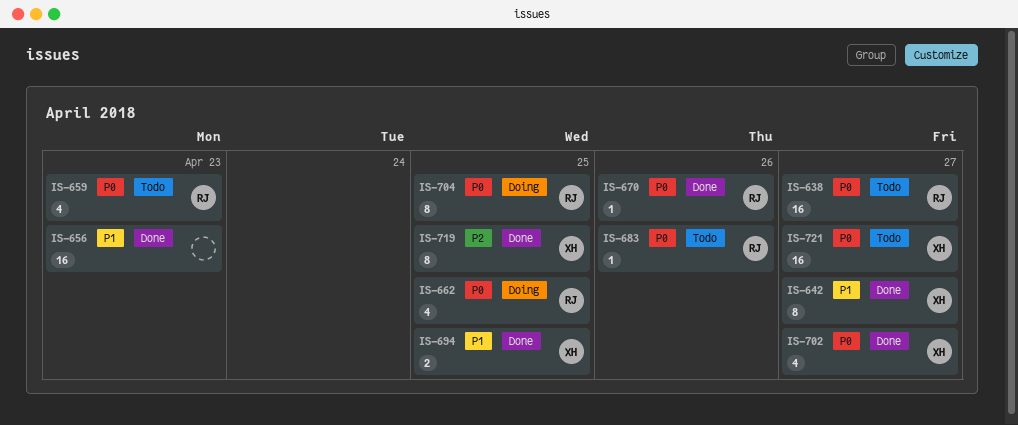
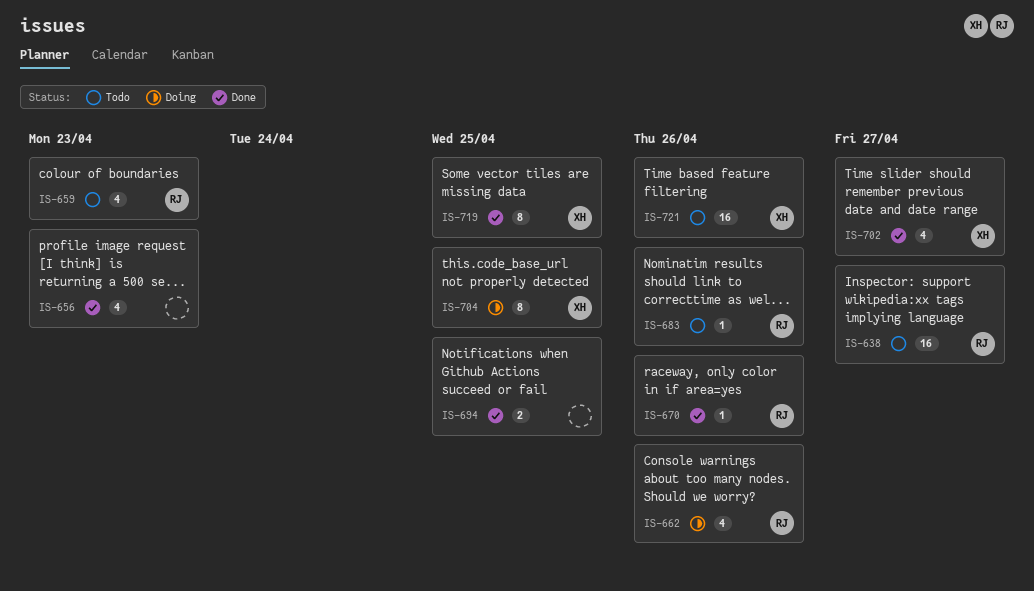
IS-642: present -> none
IS-656, estimate: 16 -> 4
IS-662, due: Apr 25 -> Apr 26
IS-694, owner: XH -> none
IS-704, owner: RJ -> XH
IS-721, due: Apr 27 -> Apr 26

